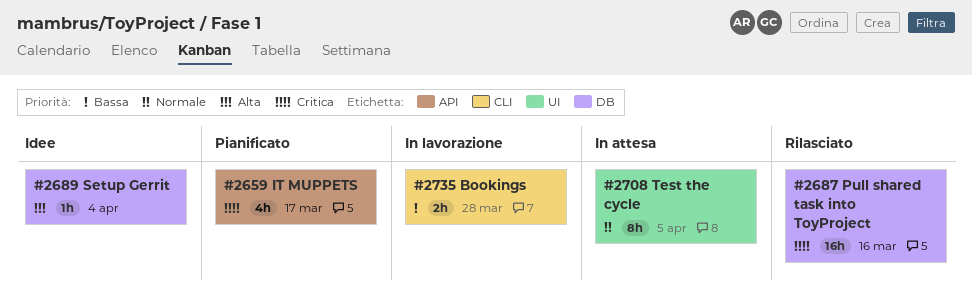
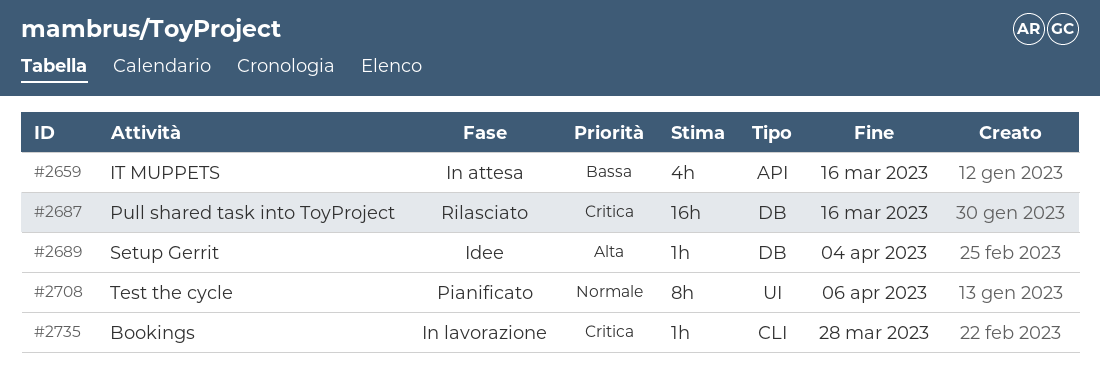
#2659, status: Pianificato -> In attesa
#2659, priority: Critica -> Bassa
#2659, due: Mar 17 -> Mar 16
#2708, status: In attesa -> Pianificato
#2708, due: Apr 5 -> Apr 6
#2735, priority: Bassa -> Critica
#2735, estimate: 2h -> 1h

